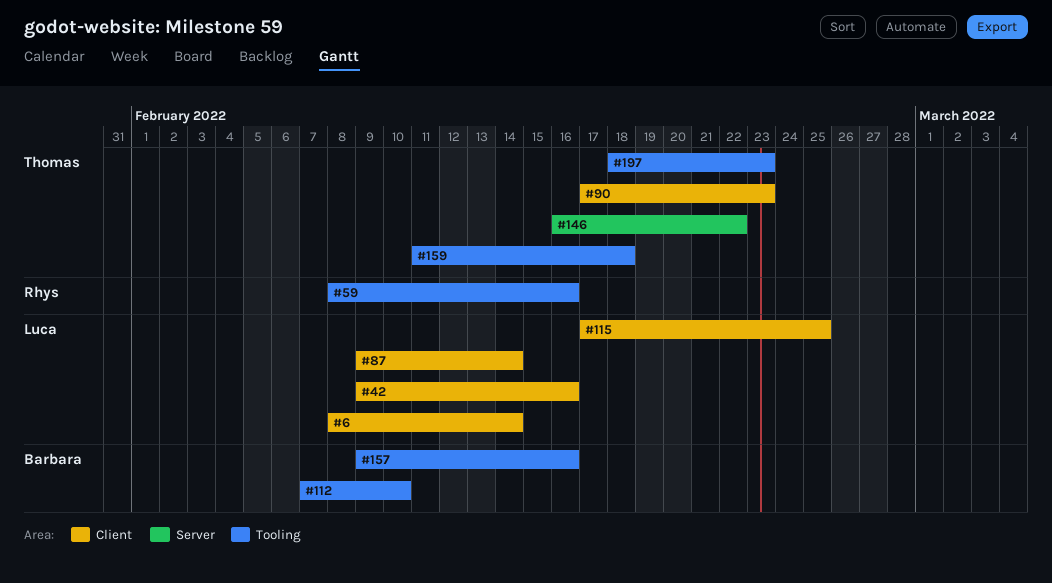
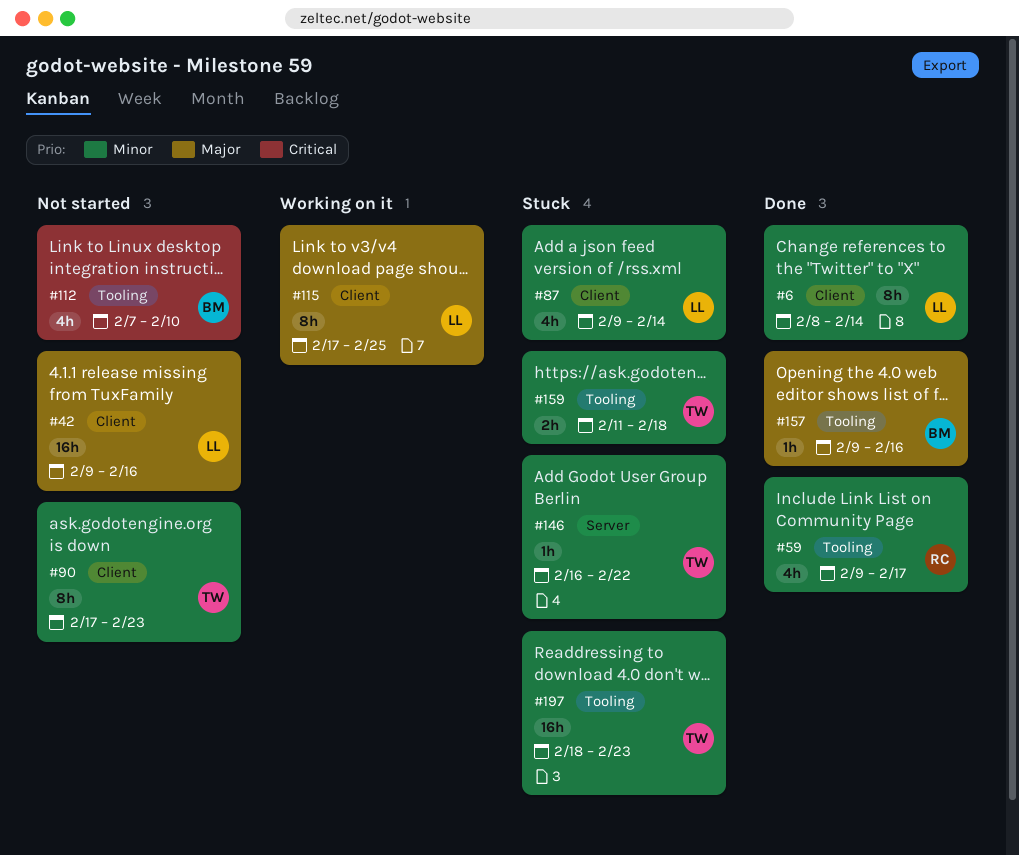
#59, start: Feb 8 -> Feb 9
#59, due: Feb 16 -> Feb 17

